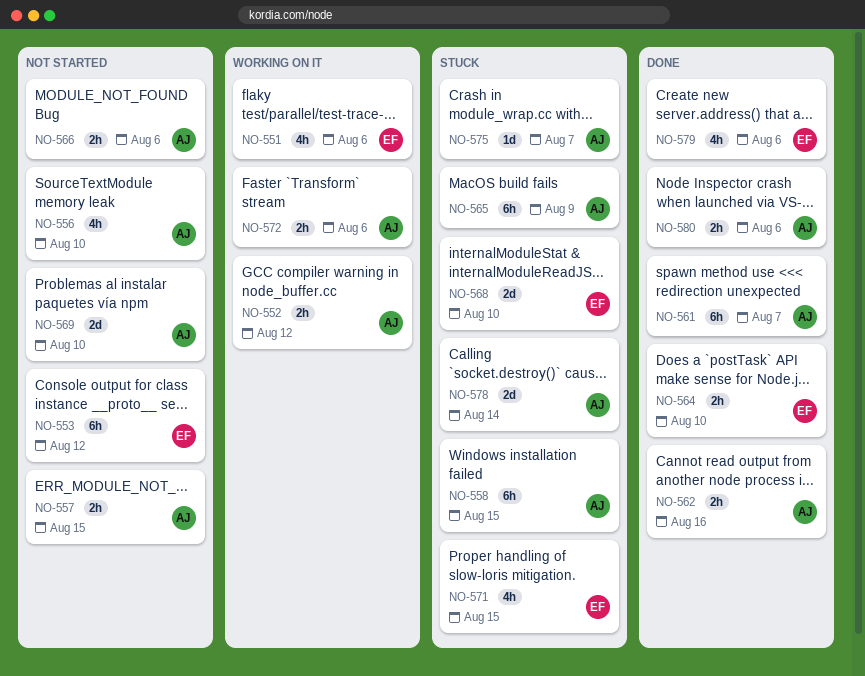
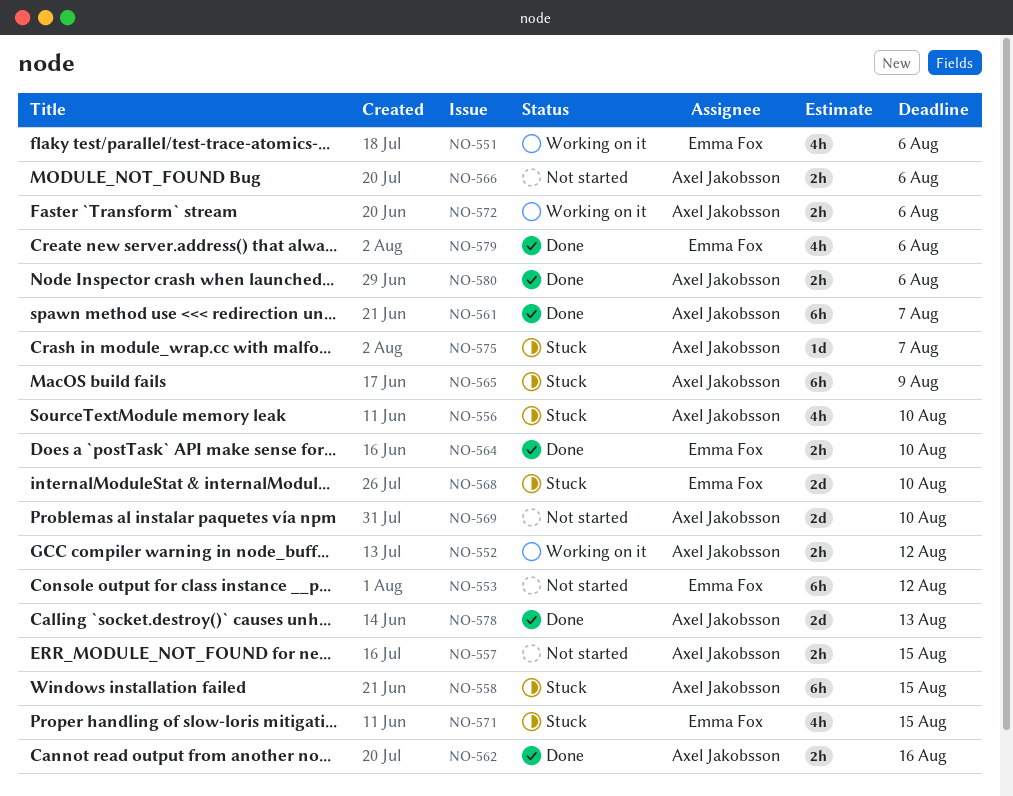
NO-556, status: Not started -> Stuck
NO-578, status: Stuck -> Done
NO-578, due: Aug 14 -> Aug 13

